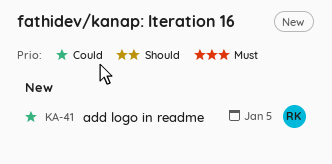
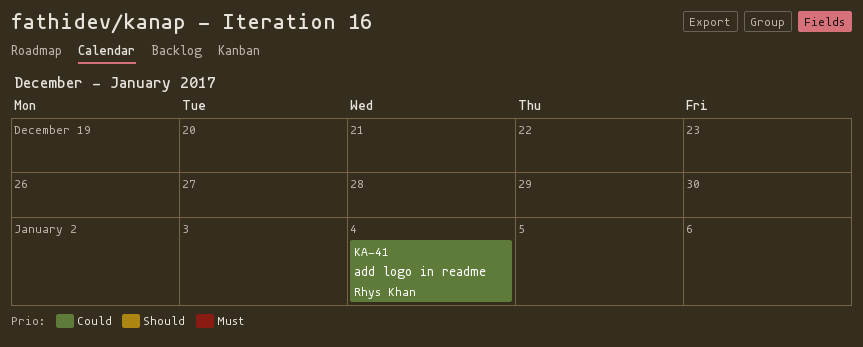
KA-41, due: Jan 5 -> Jan 4

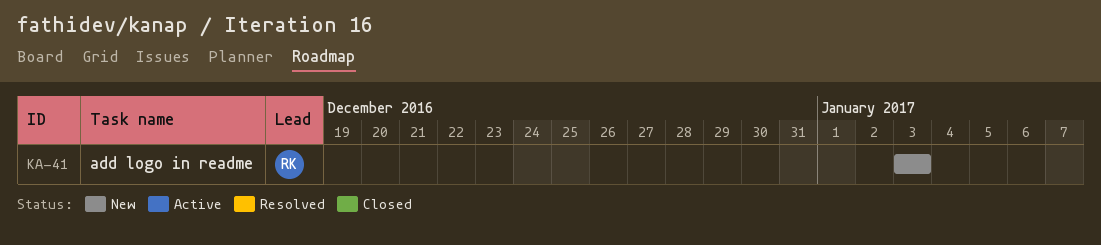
KA-41, due: Jan 4 -> Jan 3

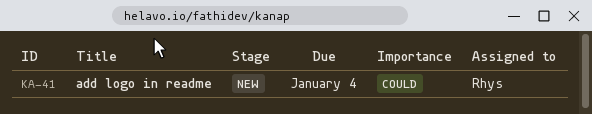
KA-41, due: Jan 3 -> Jan 4

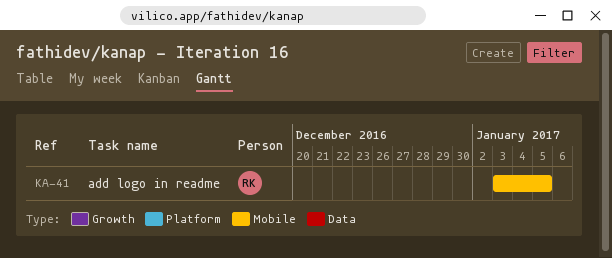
KA-41, due: Jan 4 -> Jan 5

